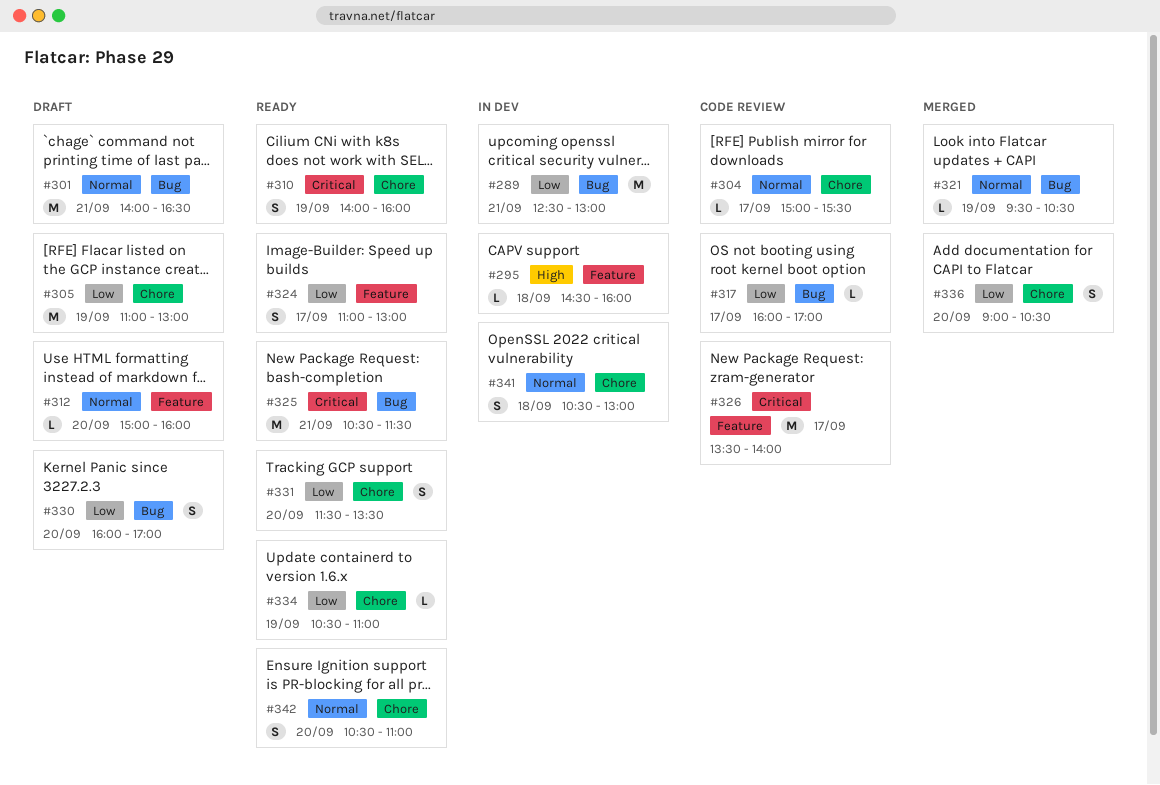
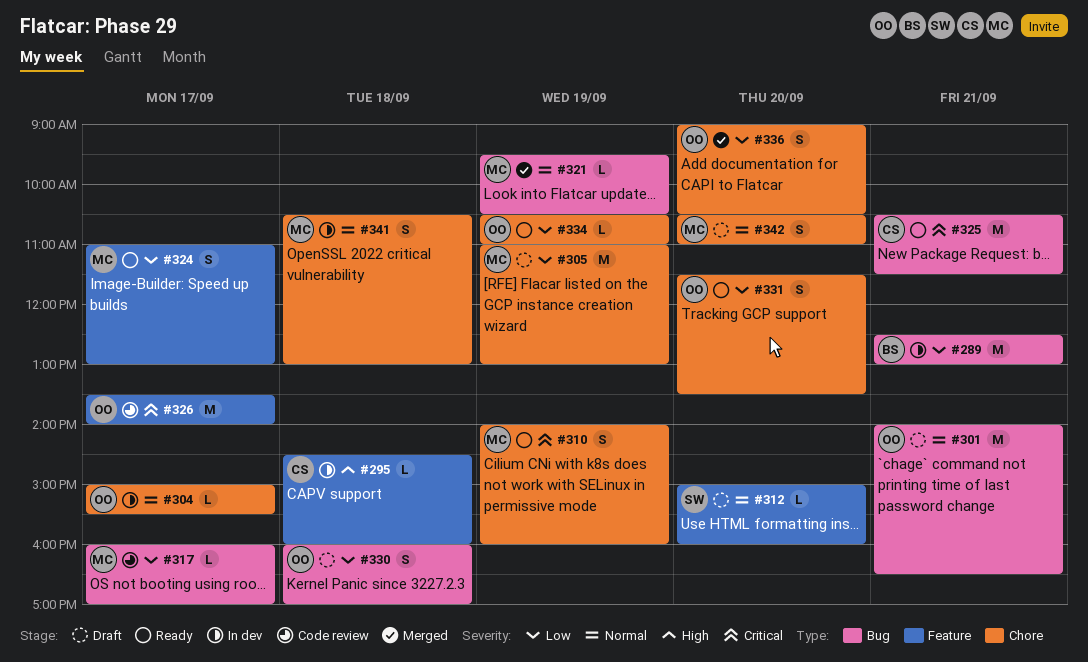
#304, status: Code review -> In dev
#330, day: Sep 20 -> Sep 18
#342, status: Ready -> Draft

